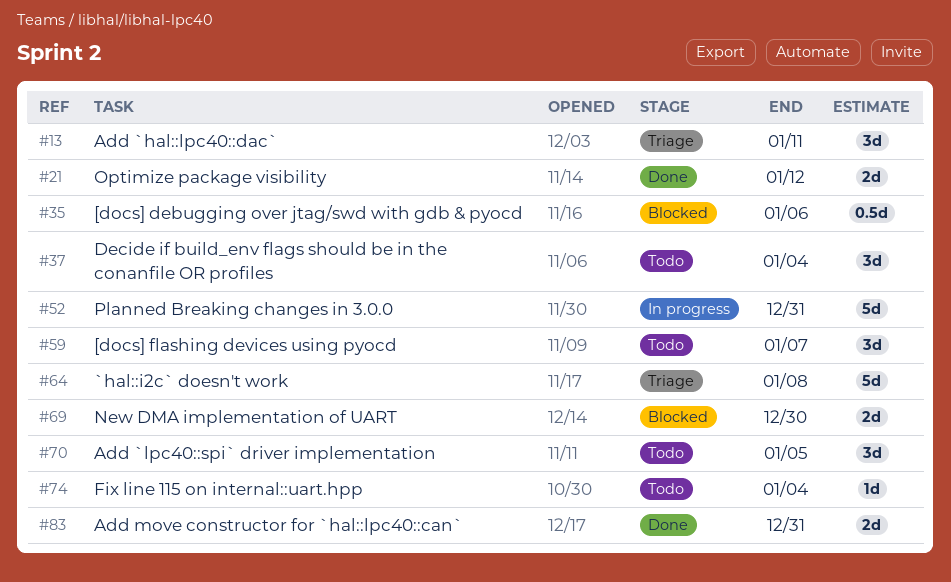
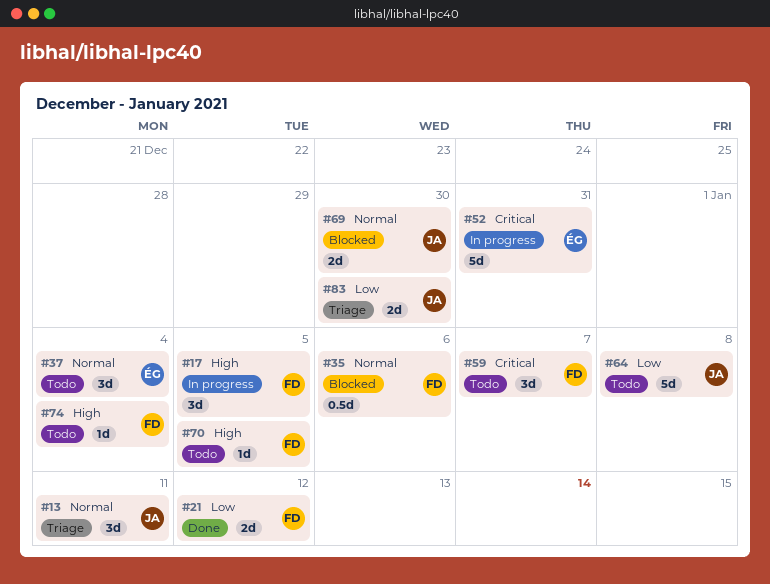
#17: none -> present
#64, status: Triage -> Todo
#70, estimate: 3d -> 1d
#83, status: Done -> Triage
#83, due: Dec 31 -> Dec 30

